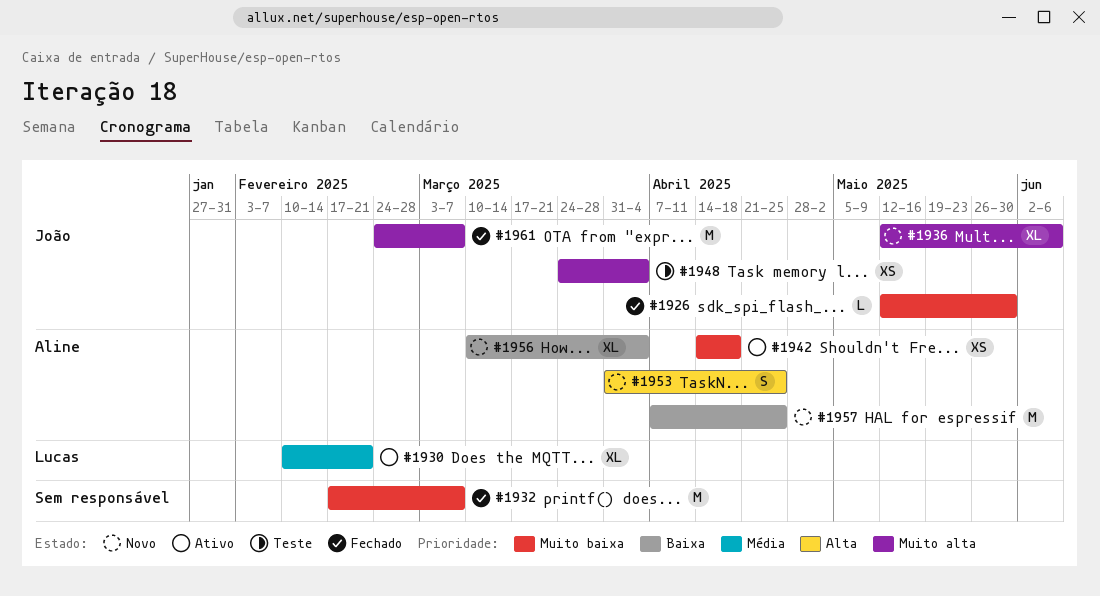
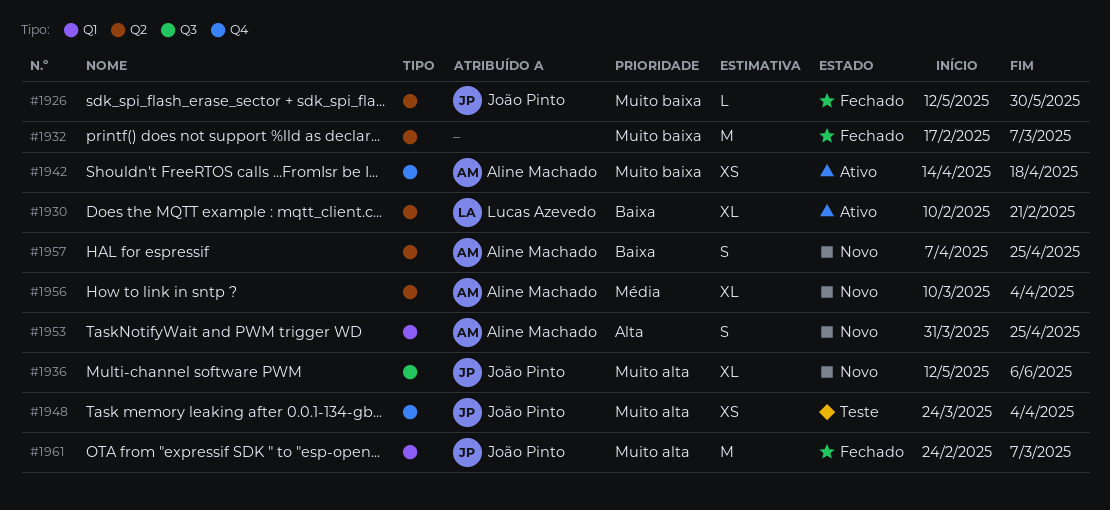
#1930, priority: Média -> Baixa
#1956, priority: Baixa -> Média
#1957, estimate: M -> S

